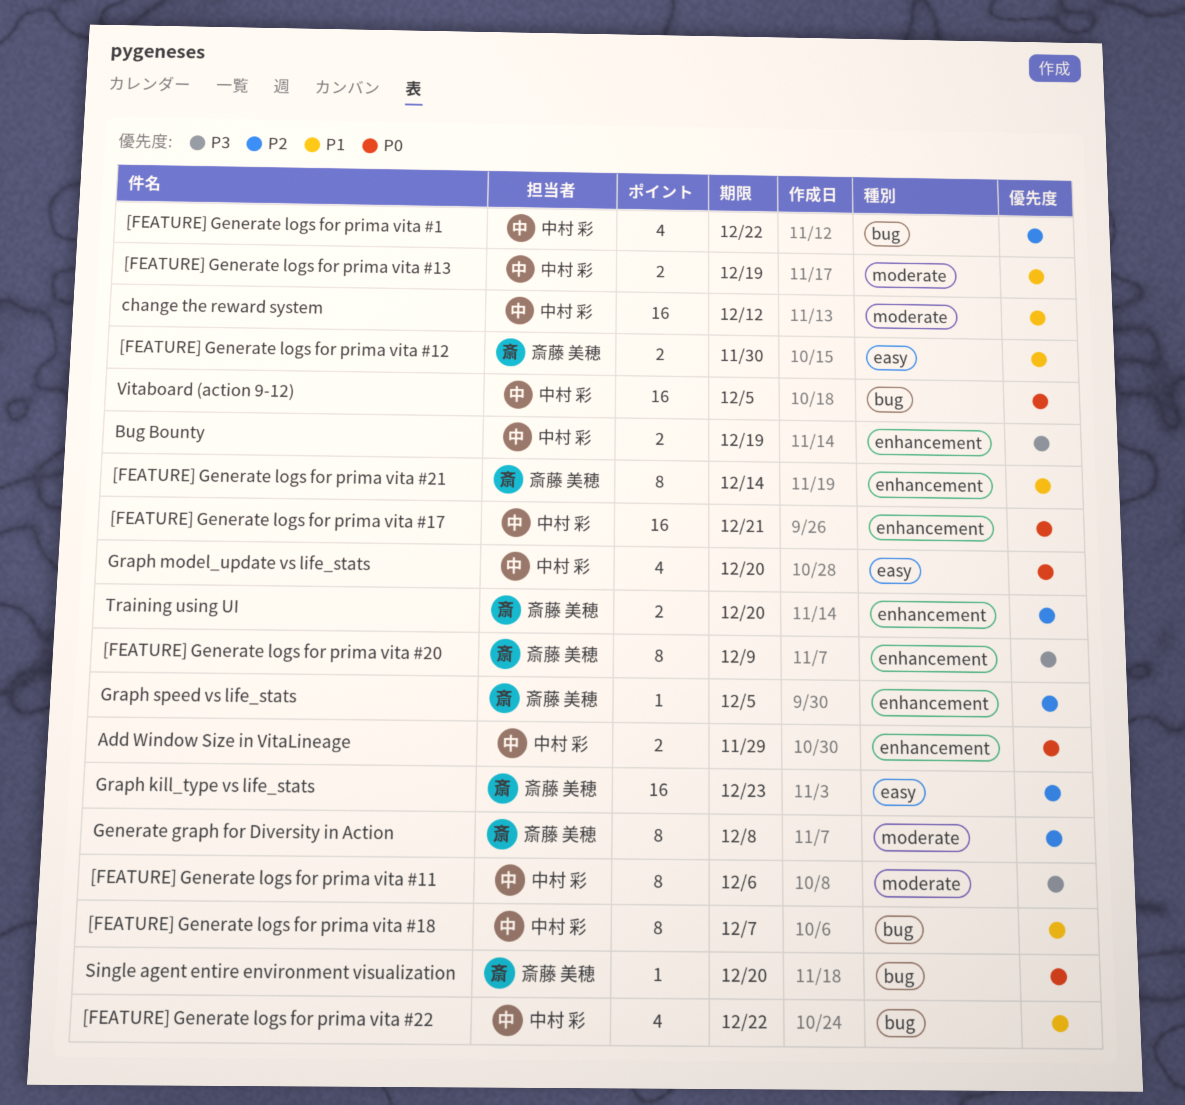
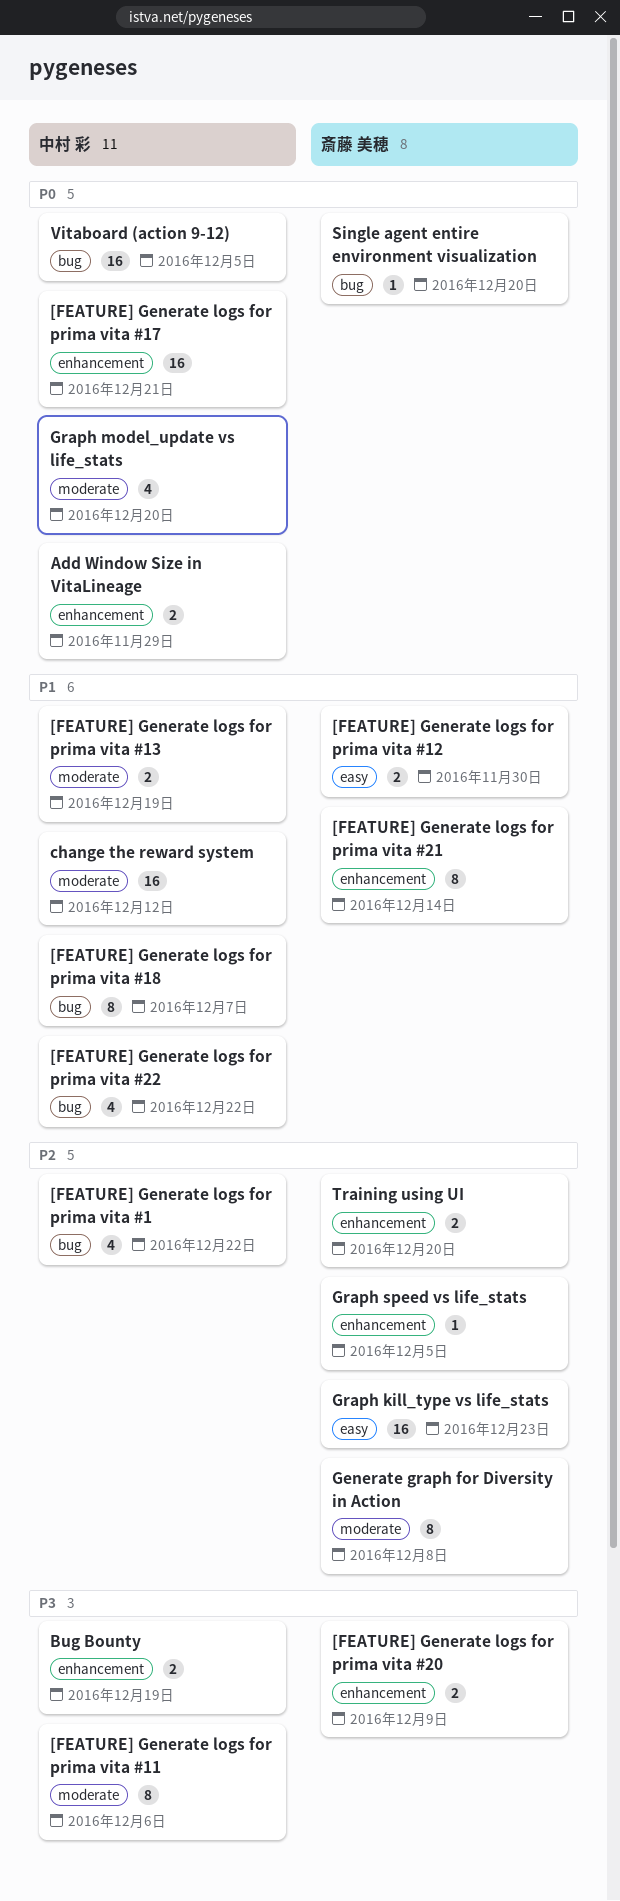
[FEATURE] Generate logs for prima vita #20, estimate: 8 -> 2
Graph model_update vs life_stats, label: easy -> moderate

